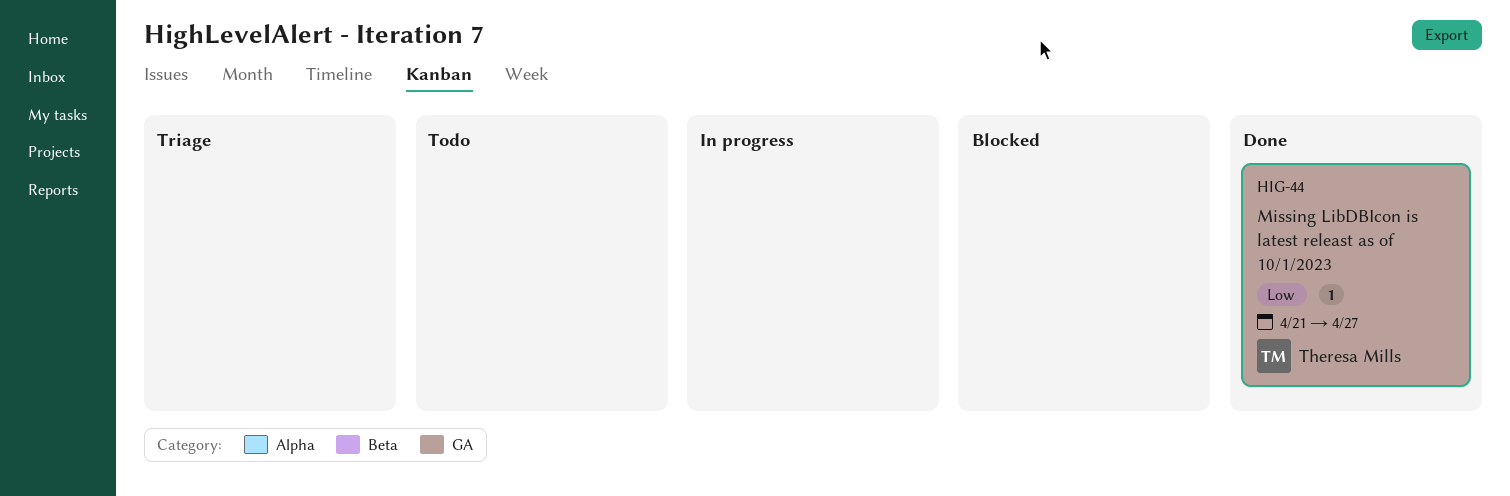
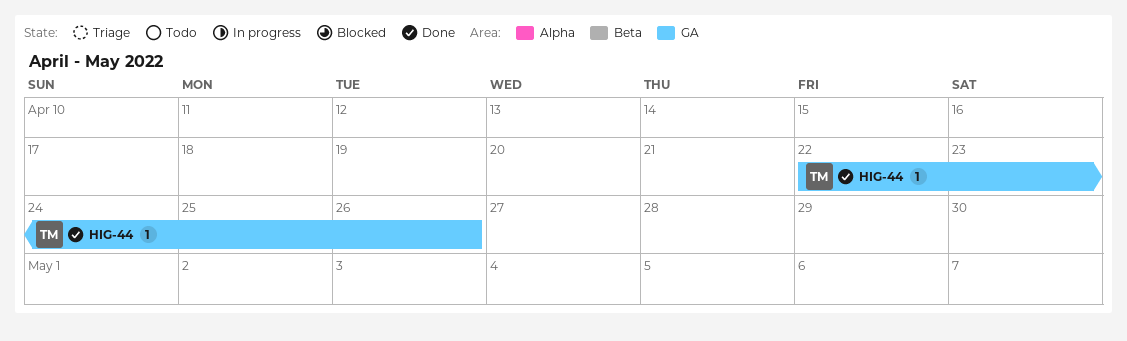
HIG-44, start: Apr 21 -> Apr 22
HIG-44, due: Apr 27 -> Apr 26

